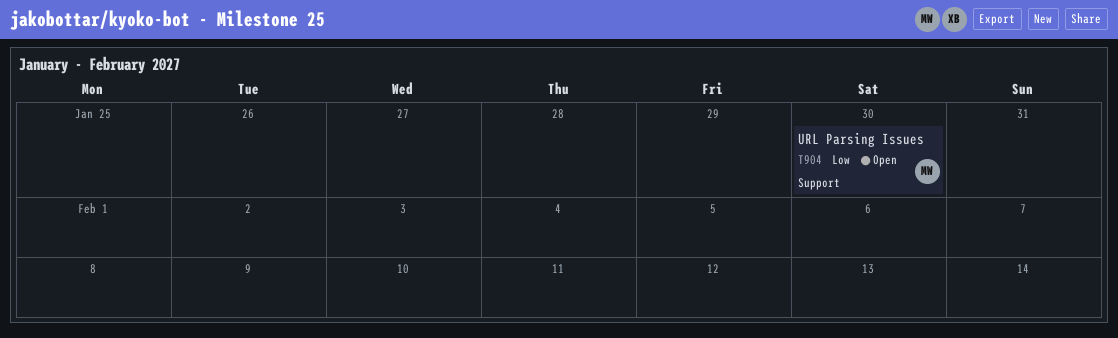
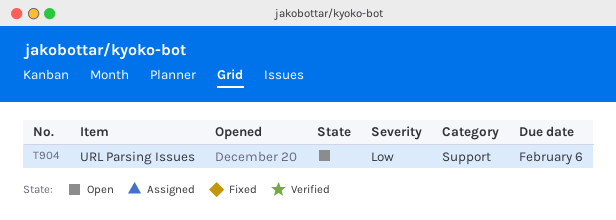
T904, due: Jan 30 -> Feb 6

